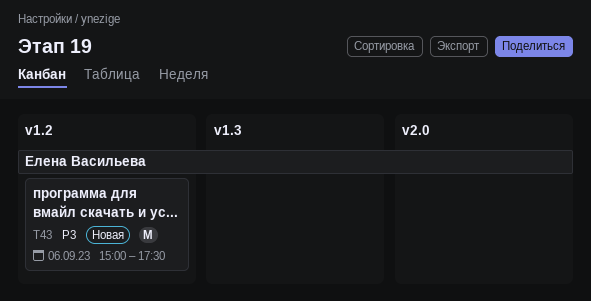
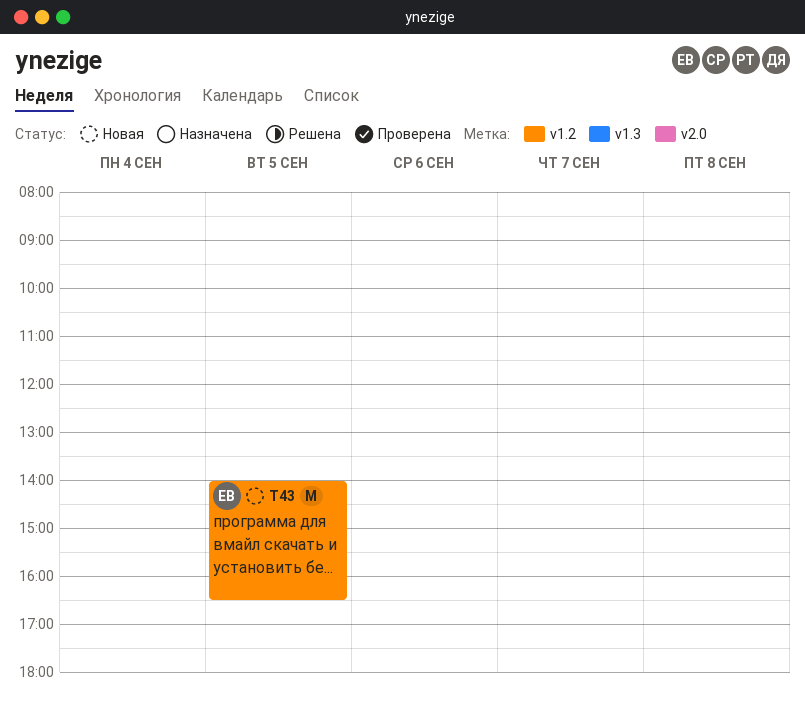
T43, day: Sep 6 -> Sep 5
T43, begins: 15:00 -> 14:00
T43, ends: 17:30 -> 16:30

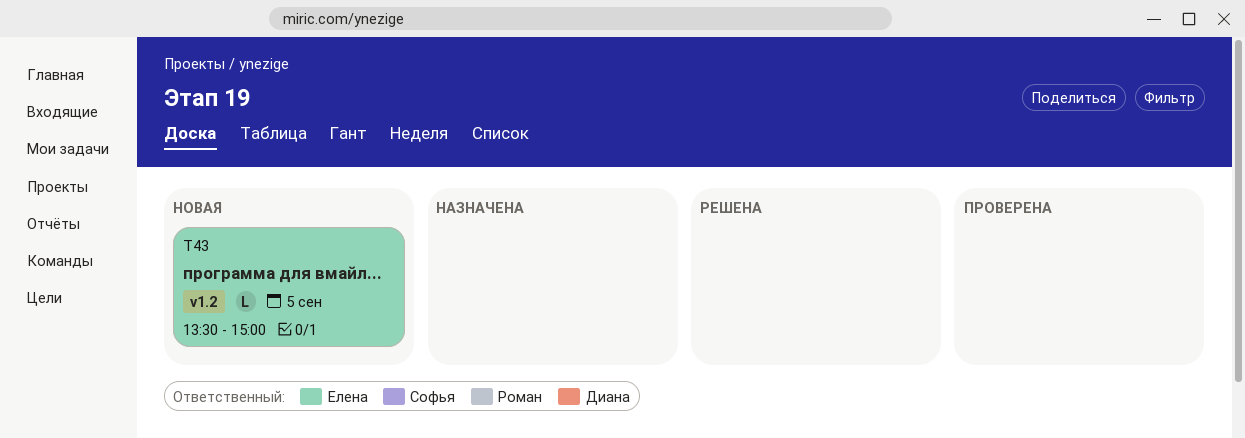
T43, estimate: M -> L
T43, begins: 14:00 -> 13:30
T43, ends: 16:30 -> 15:00

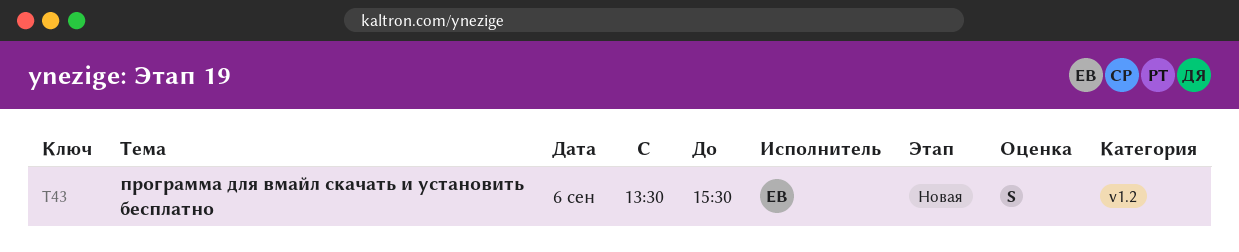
T43, estimate: L -> S
T43, day: Sep 5 -> Sep 6
T43, ends: 15:00 -> 15:30

